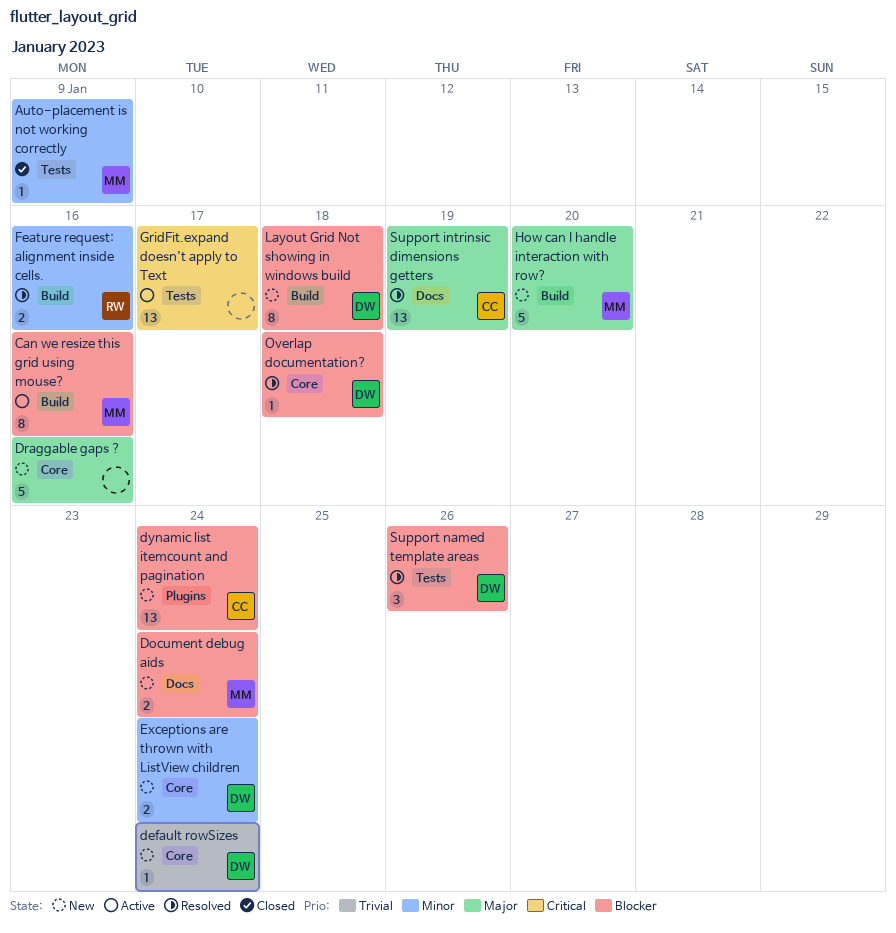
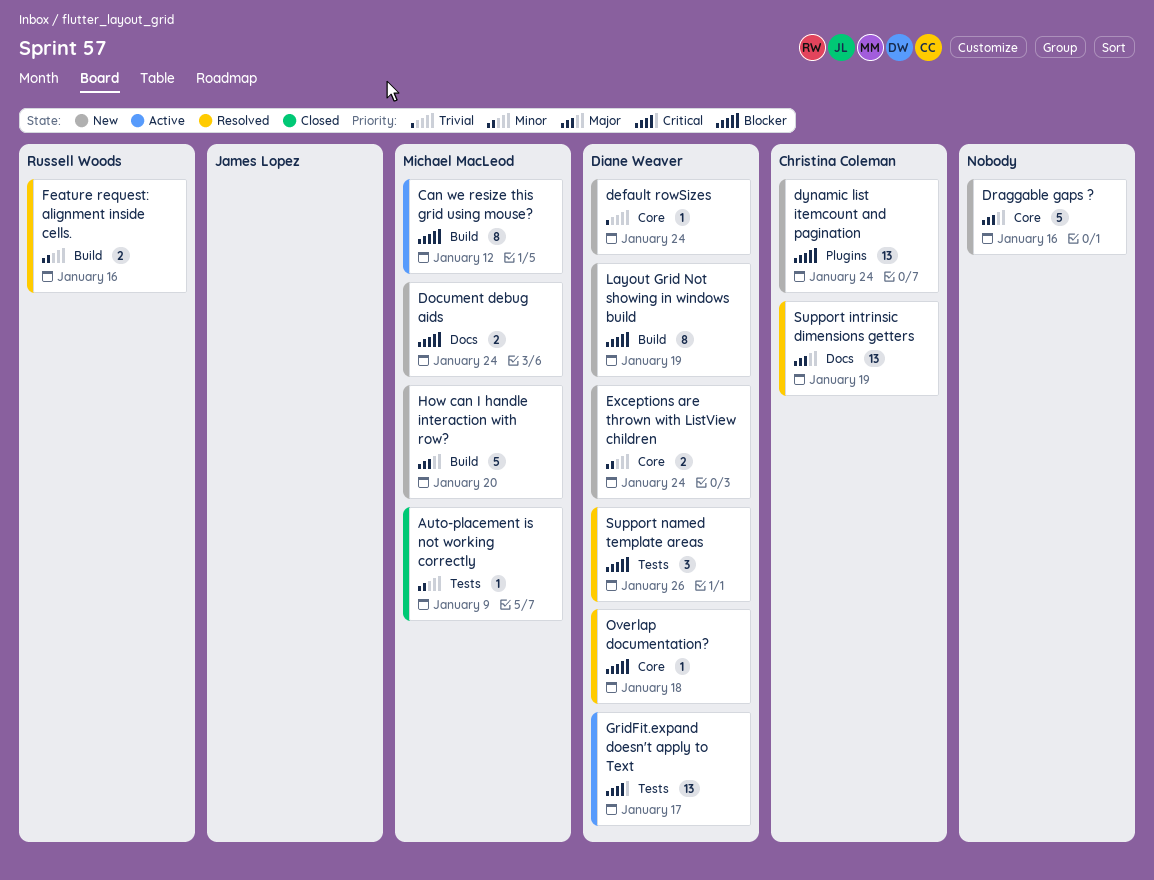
Can we resize this grid using mouse?, due: Jan 16 -> Jan 12
GridFit.expand doesn't apply to Text, owner: none -> Diane Weaver
Layout Grid Not showing in windows build, due: Jan 18 -> Jan 19

